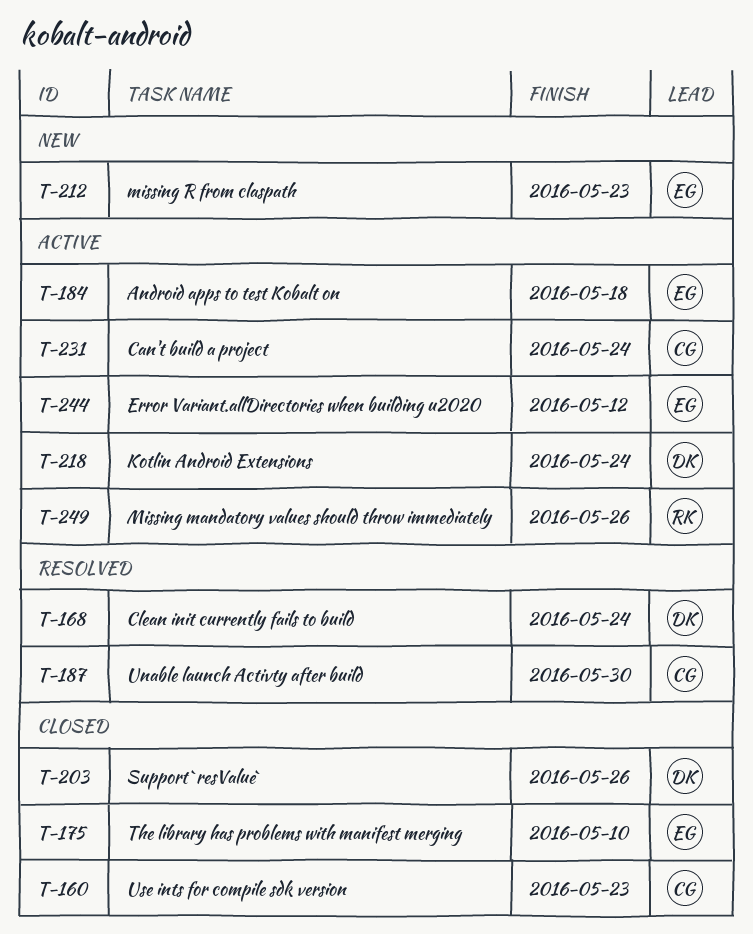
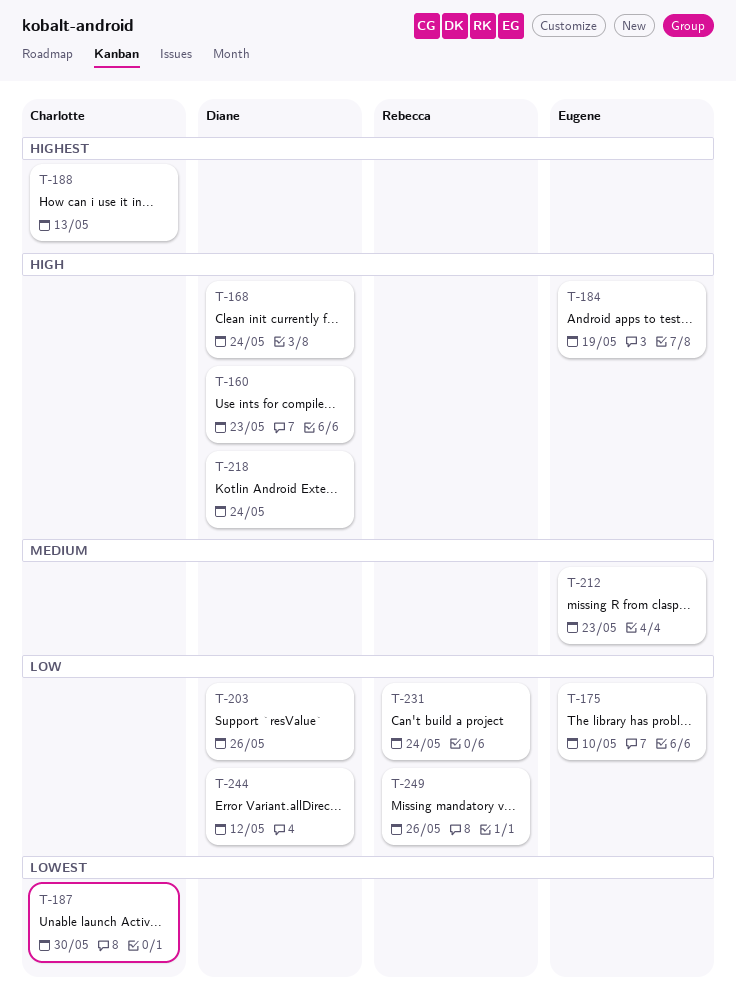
T-160, owner: Charlotte -> Diane
T-184, due: May 18 -> May 19
T-188: none -> present
T-231, owner: Charlotte -> Rebecca
T-244, owner: Eugene -> Diane

